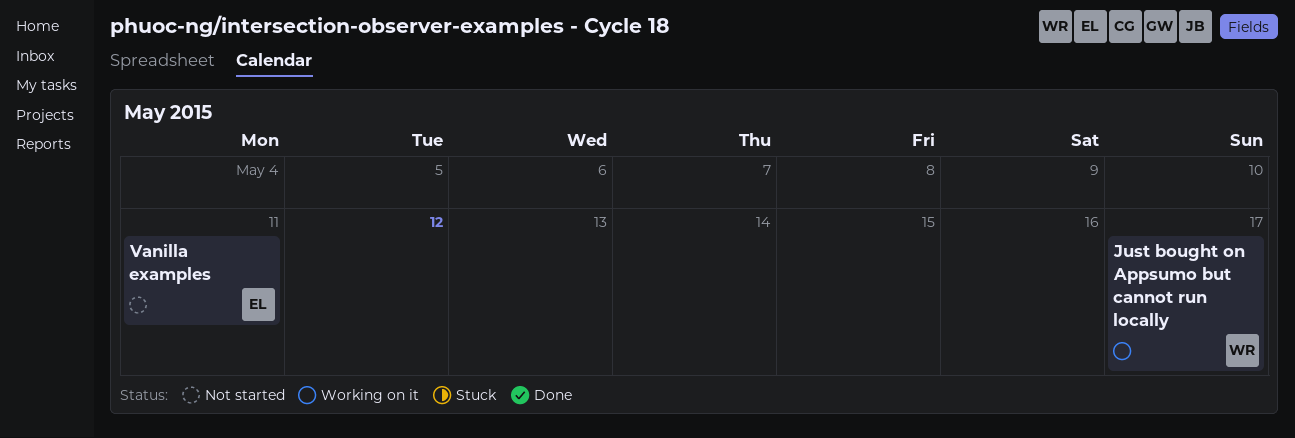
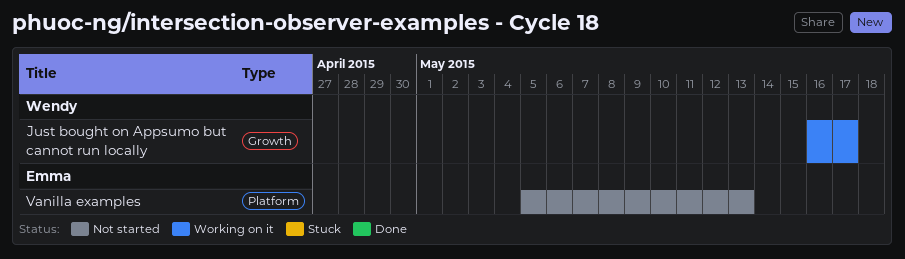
Vanilla examples, due: May 11 -> May 13

